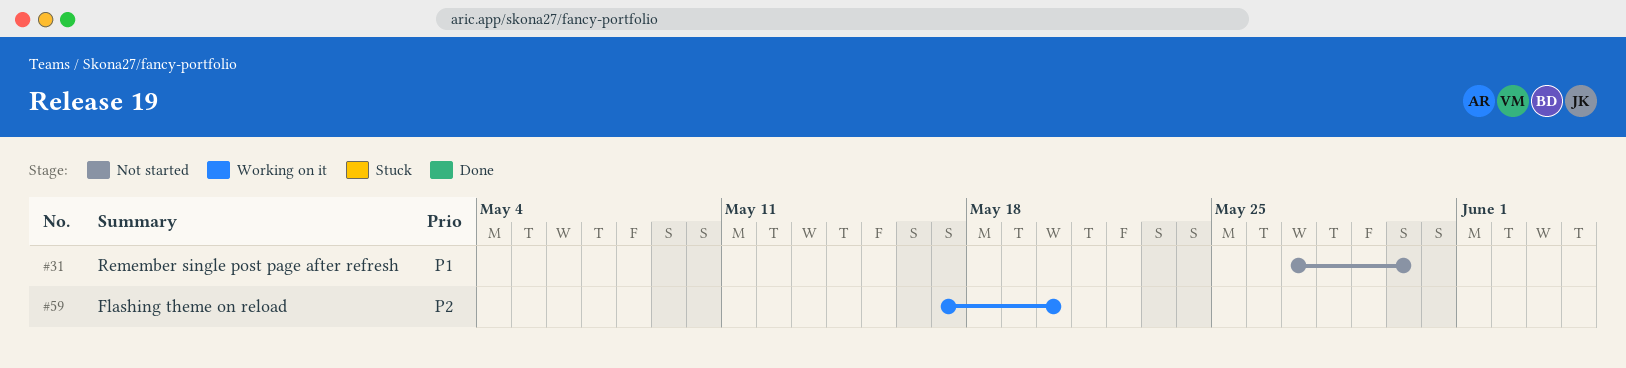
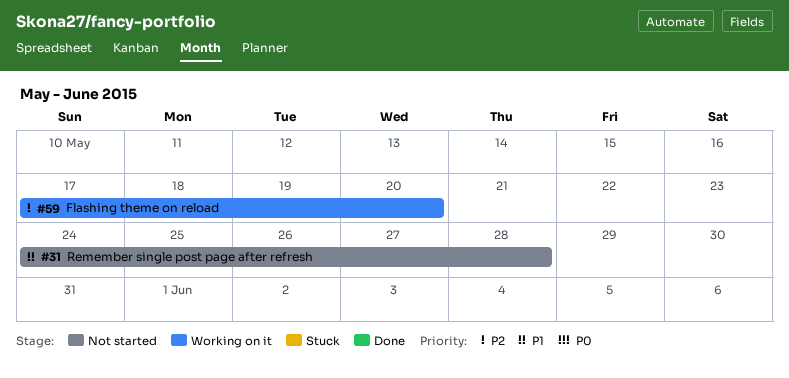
#31, start: May 27 -> May 24
#31, due: May 30 -> May 28

